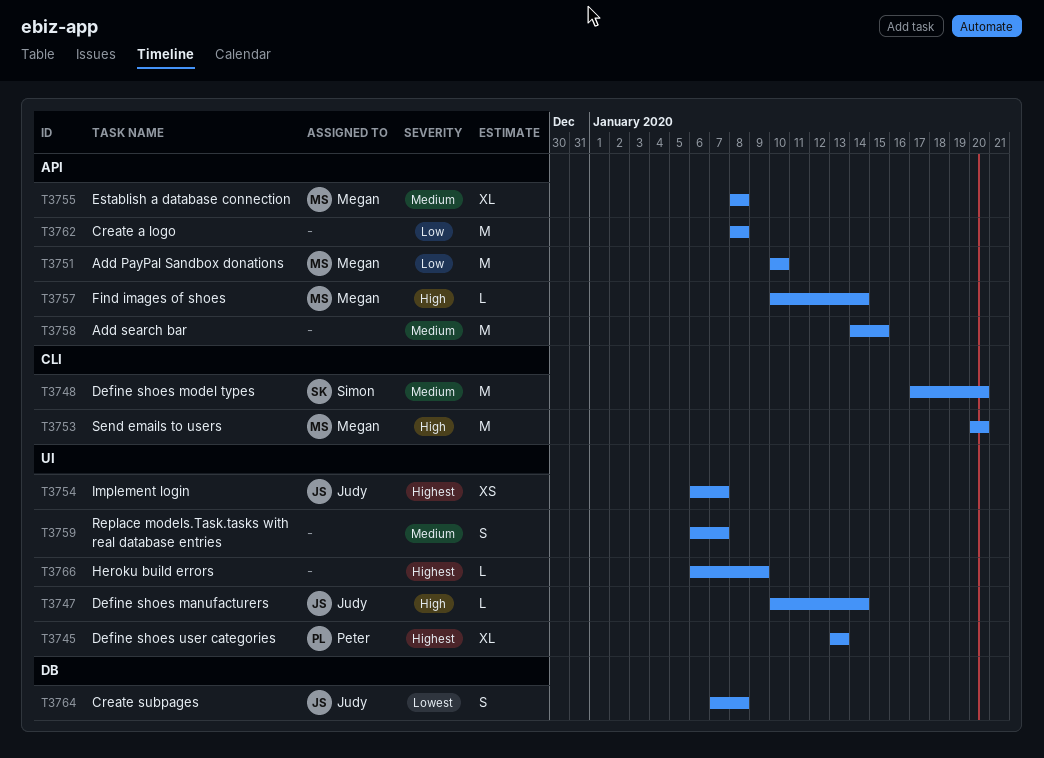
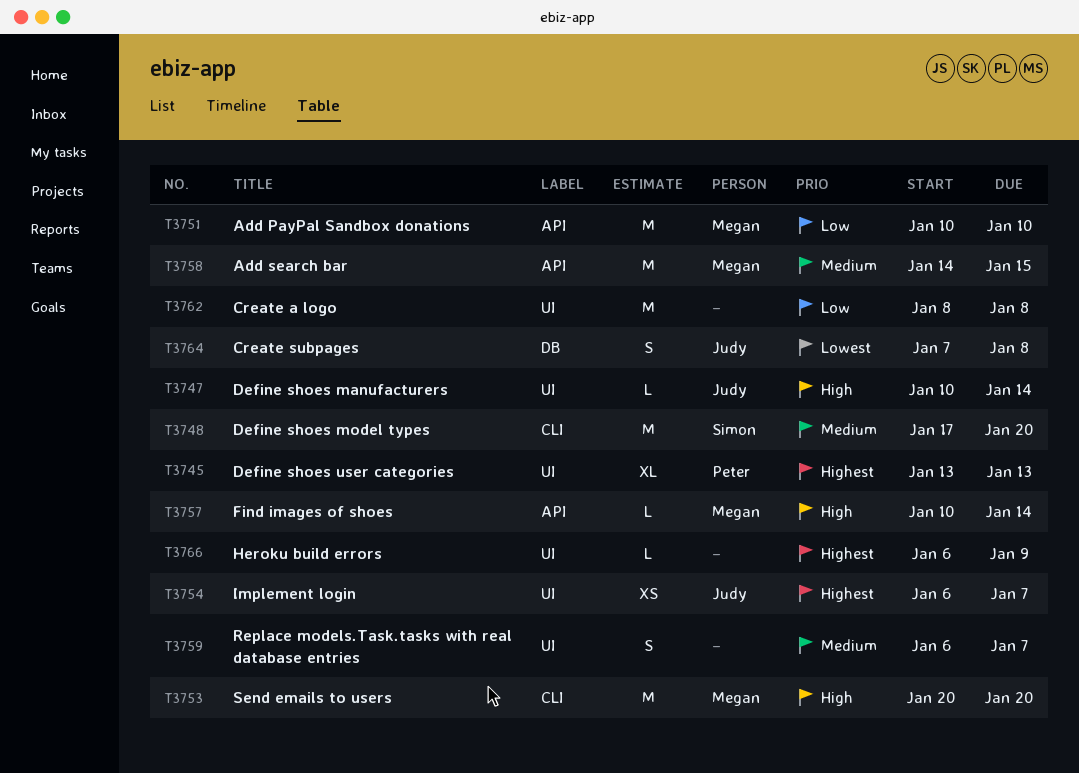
T3755: present -> none
T3758, owner: none -> Megan
T3762, label: API -> UI

